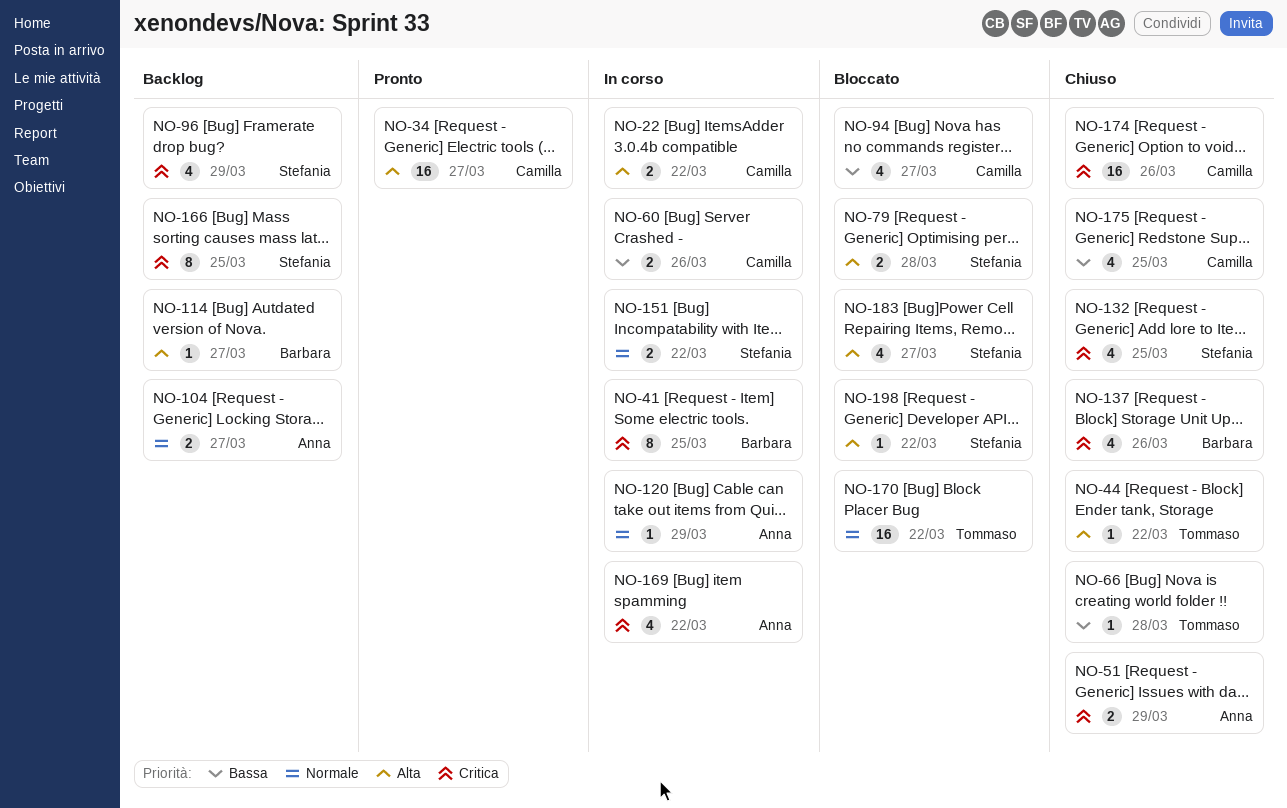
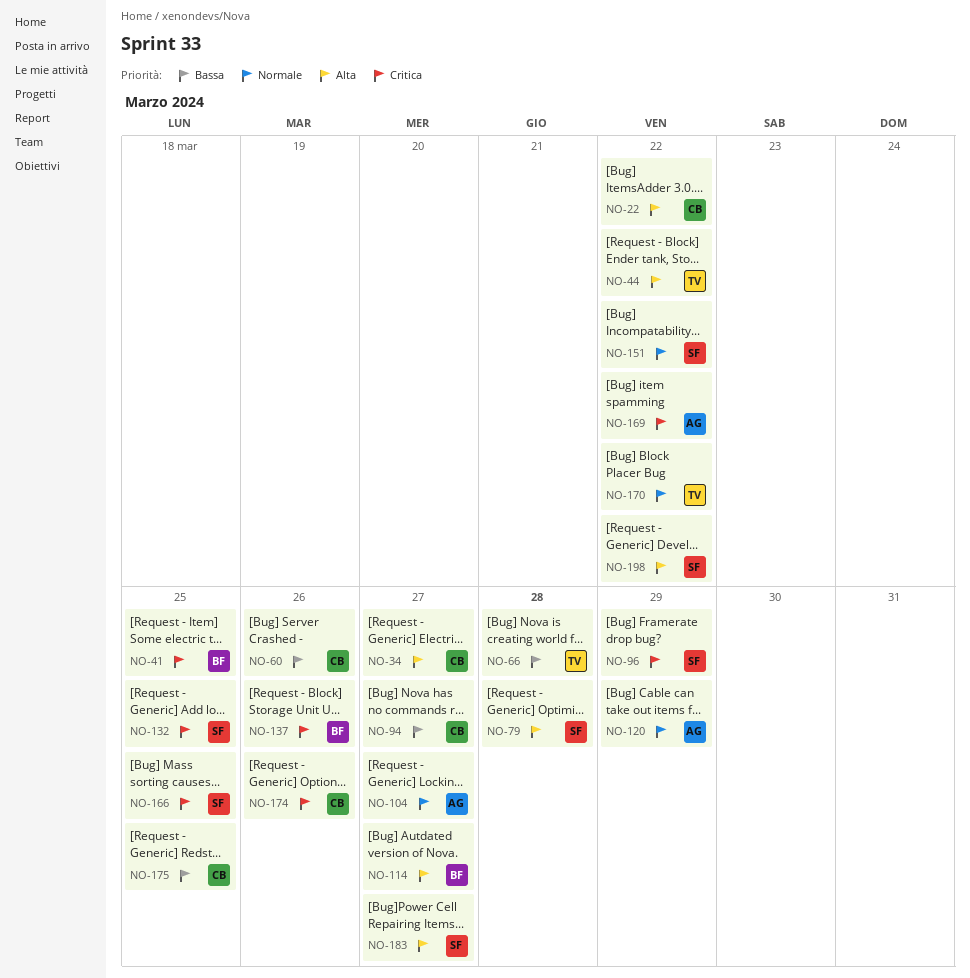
NO-51: present -> none

